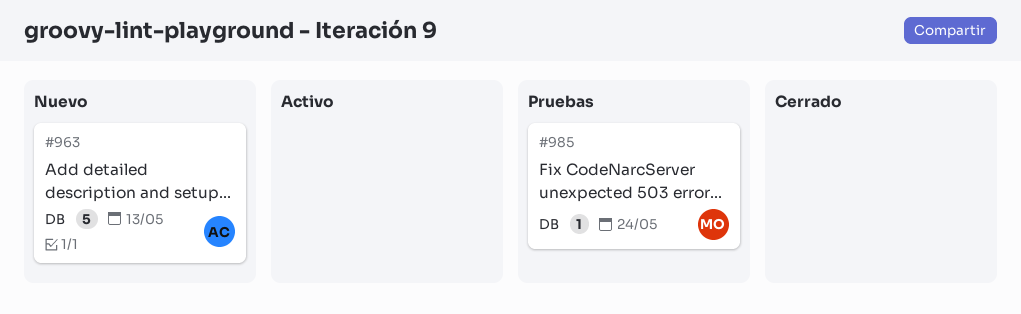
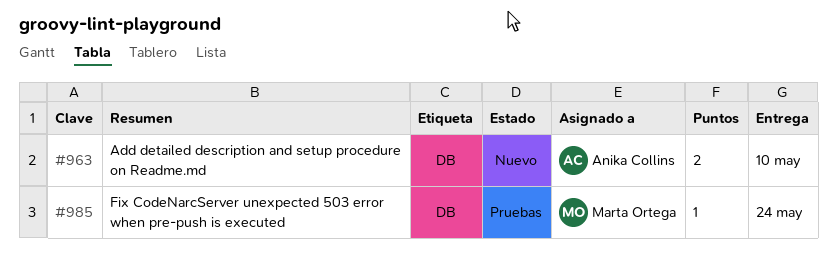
#963, estimate: 5 -> 2
#963, due: May 13 -> May 10

